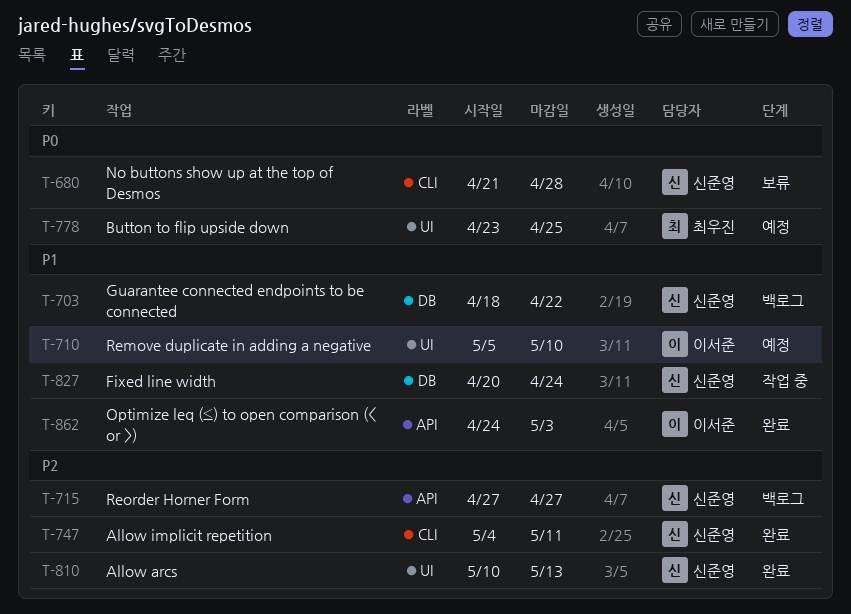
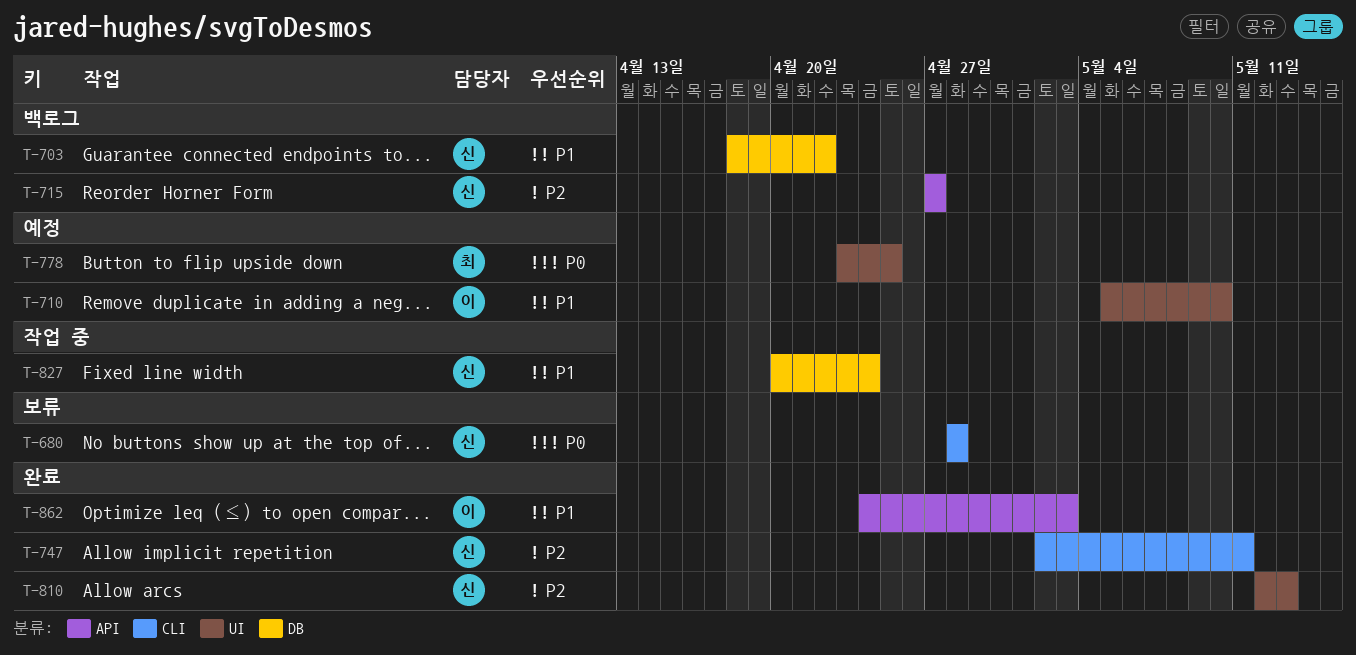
T-680, start: Apr 21 -> Apr 28
T-747, start: May 4 -> May 2
T-810, start: May 10 -> May 12

